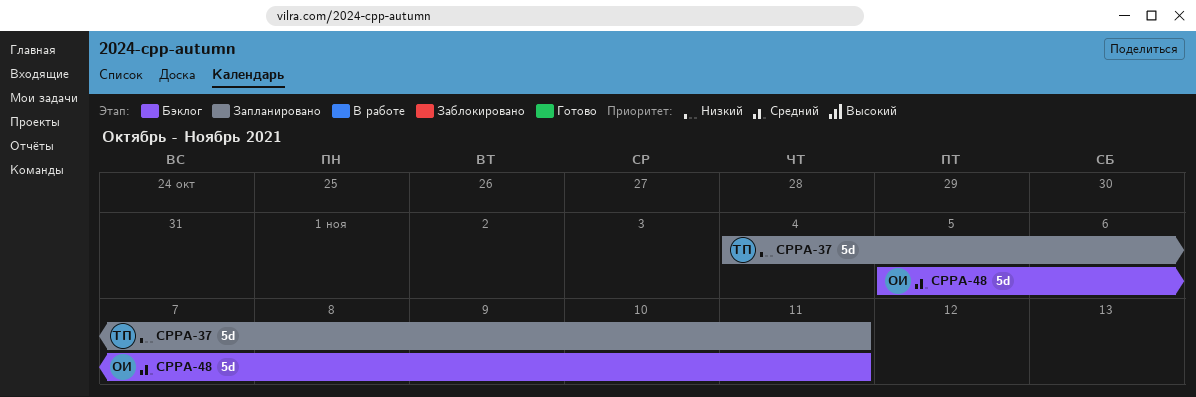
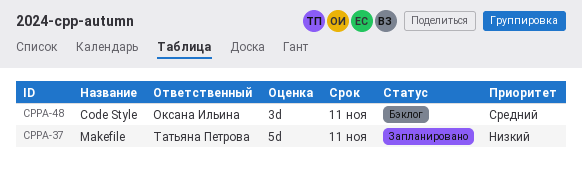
CPPA-48, estimate: 5d -> 3d

